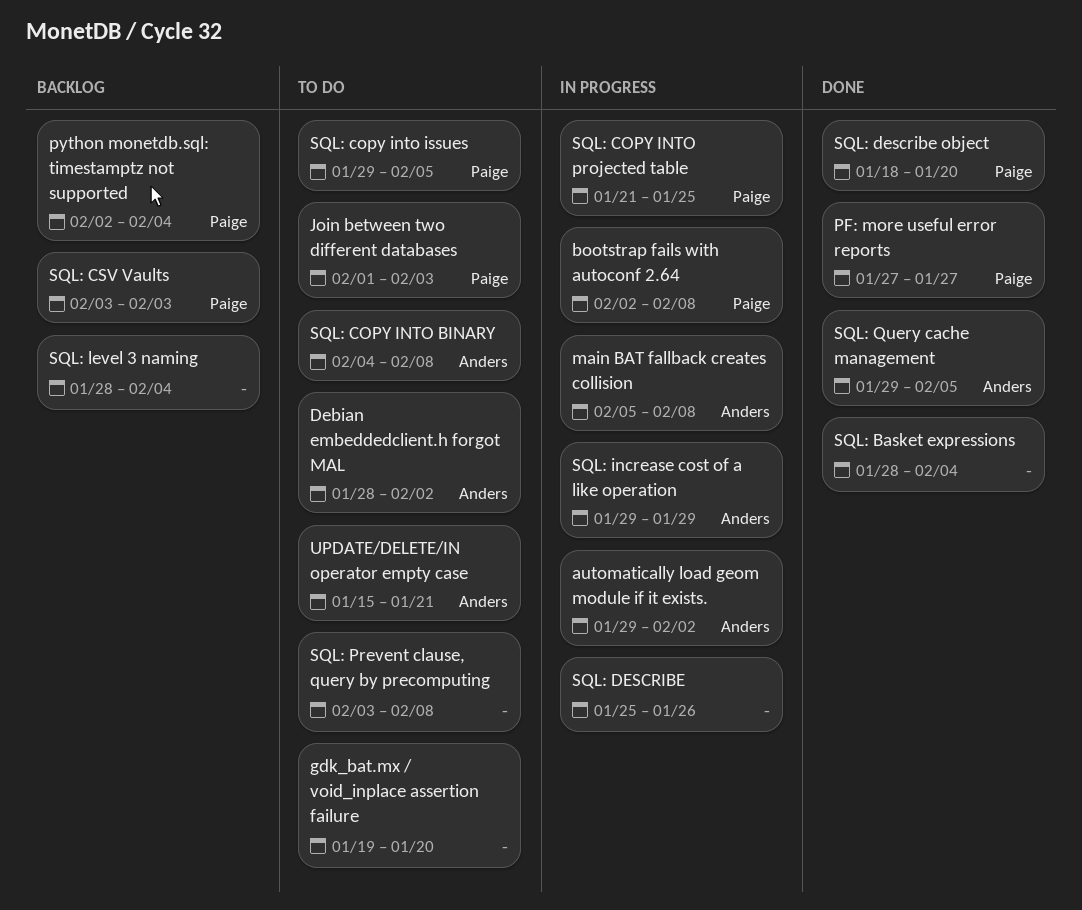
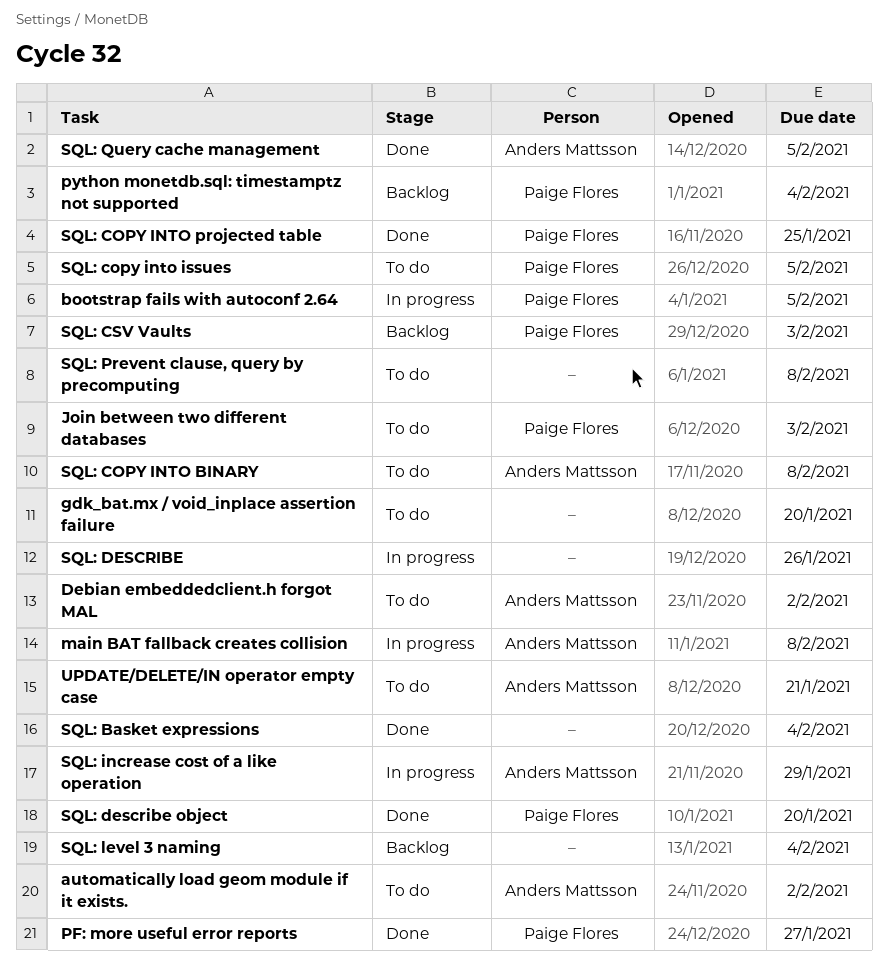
automatically load geom module if it exists., status: In progress -> To do
bootstrap fails with autoconf 2.64, due: Feb 8 -> Feb 5
SQL: COPY INTO projected table, status: In progress -> Done

